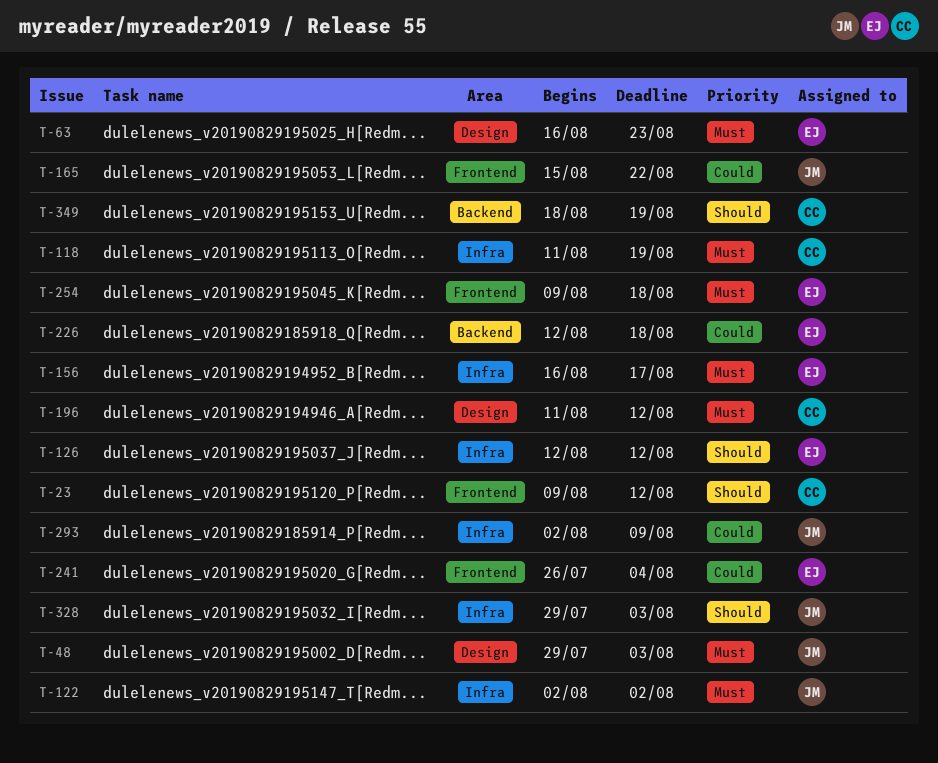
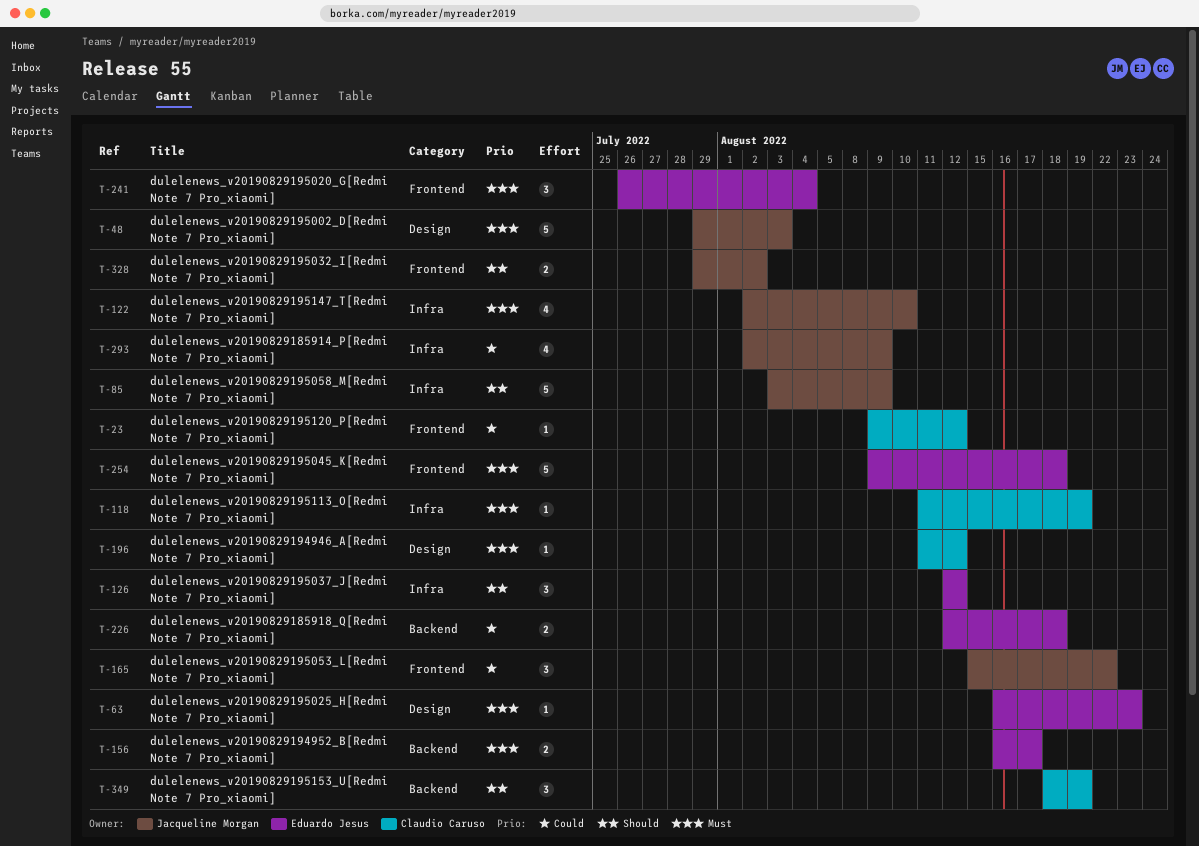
T-23, priority: Should -> Could
T-85: none -> present
T-122, due: Aug 2 -> Aug 10
T-156, label: Infra -> Backend
T-241, priority: Could -> Must
T-328, label: Infra -> Frontend
T-328, due: Aug 3 -> Aug 2

